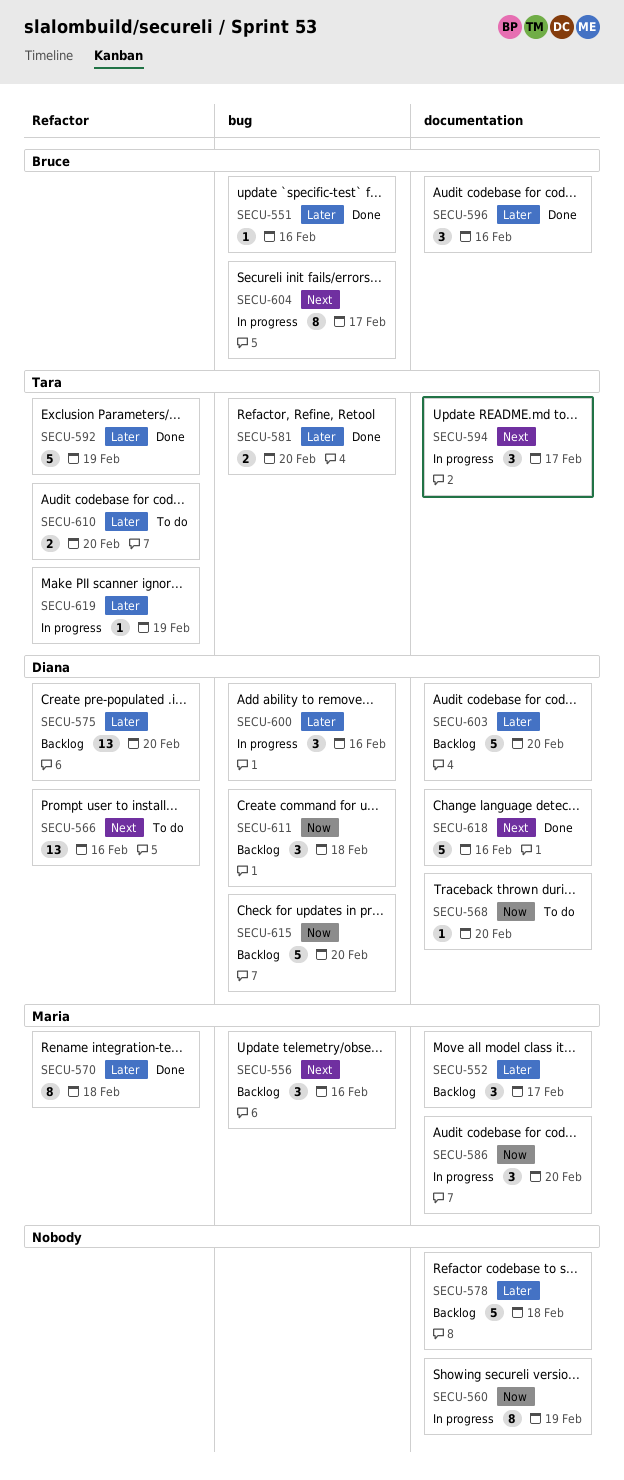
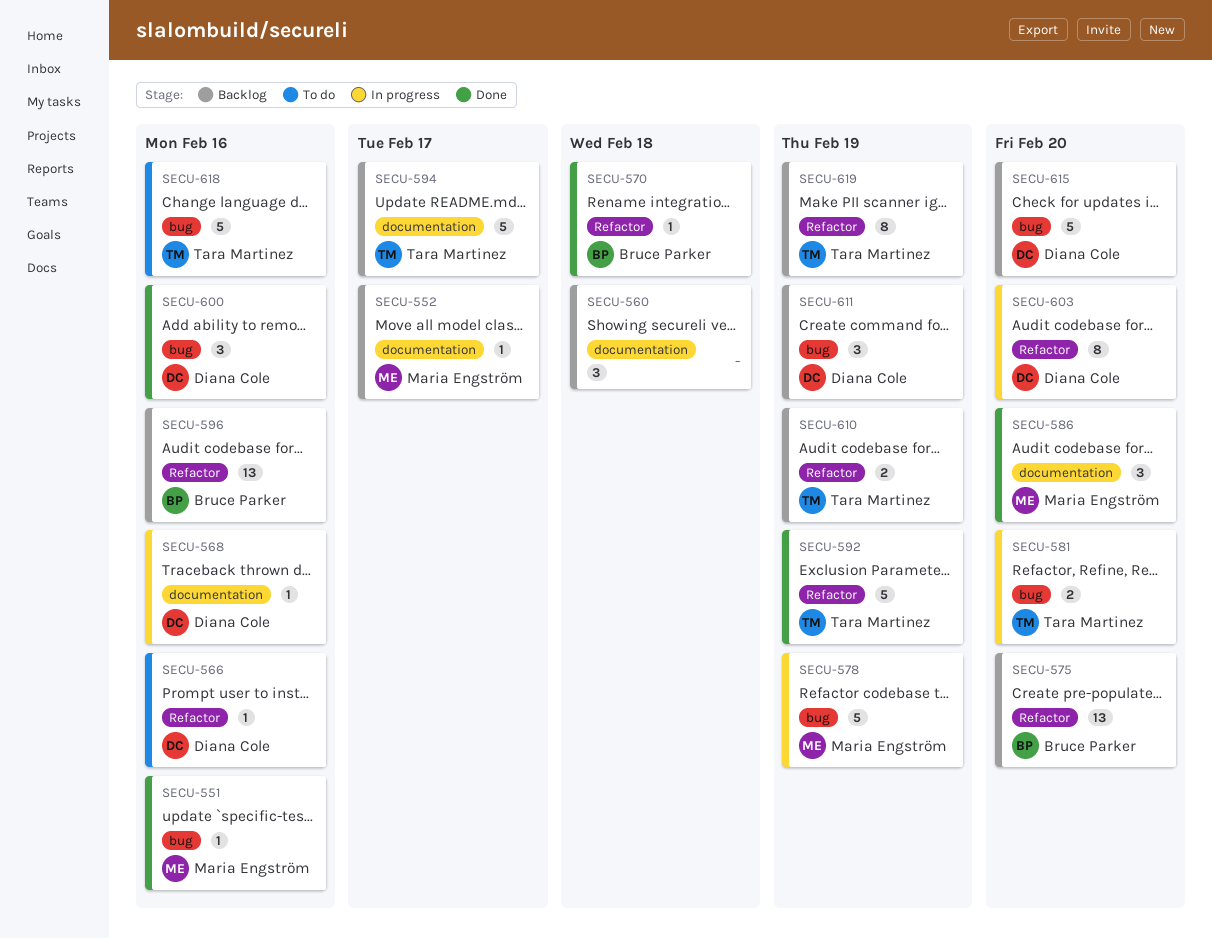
SECU-551, owner: Bruce Parker -> Maria Engström
SECU-552, estimate: 3 -> 1
SECU-556: present -> none
SECU-560, status: In progress -> Backlog
SECU-560, estimate: 8 -> 3
SECU-560, due: Feb 19 -> Feb 18
SECU-566, estimate: 13 -> 1
SECU-568, status: To do -> In progress
SECU-568, due: Feb 20 -> Feb 16
SECU-570, owner: Maria Engström -> Bruce Parker
SECU-570, estimate: 8 -> 1
SECU-575, owner: Diana Cole -> Bruce Parker
SECU-578, status: Backlog -> In progress
SECU-578, owner: none -> Maria Engström
SECU-578, label: documentation -> bug
SECU-578, due: Feb 18 -> Feb 19
SECU-581, status: Done -> In progress
SECU-586, status: In progress -> Done
SECU-594, status: In progress -> Backlog
SECU-594, estimate: 3 -> 5
SECU-596, status: Done -> Backlog
SECU-596, label: documentation -> Refactor
SECU-596, estimate: 3 -> 13
SECU-600, status: In progress -> Done
SECU-603, status: Backlog -> In progress
SECU-603, label: documentation -> Refactor
SECU-603, estimate: 5 -> 8
SECU-604: present -> none
SECU-610, status: To do -> Backlog
SECU-610, due: Feb 20 -> Feb 19
SECU-611, due: Feb 18 -> Feb 19
SECU-618, status: Done -> To do
SECU-618, owner: Diana Cole -> Tara Martinez
SECU-618, label: documentation -> bug
SECU-619, status: In progress -> Backlog
SECU-619, estimate: 1 -> 8

